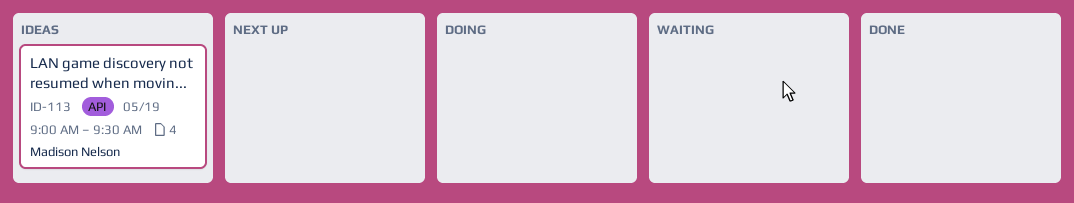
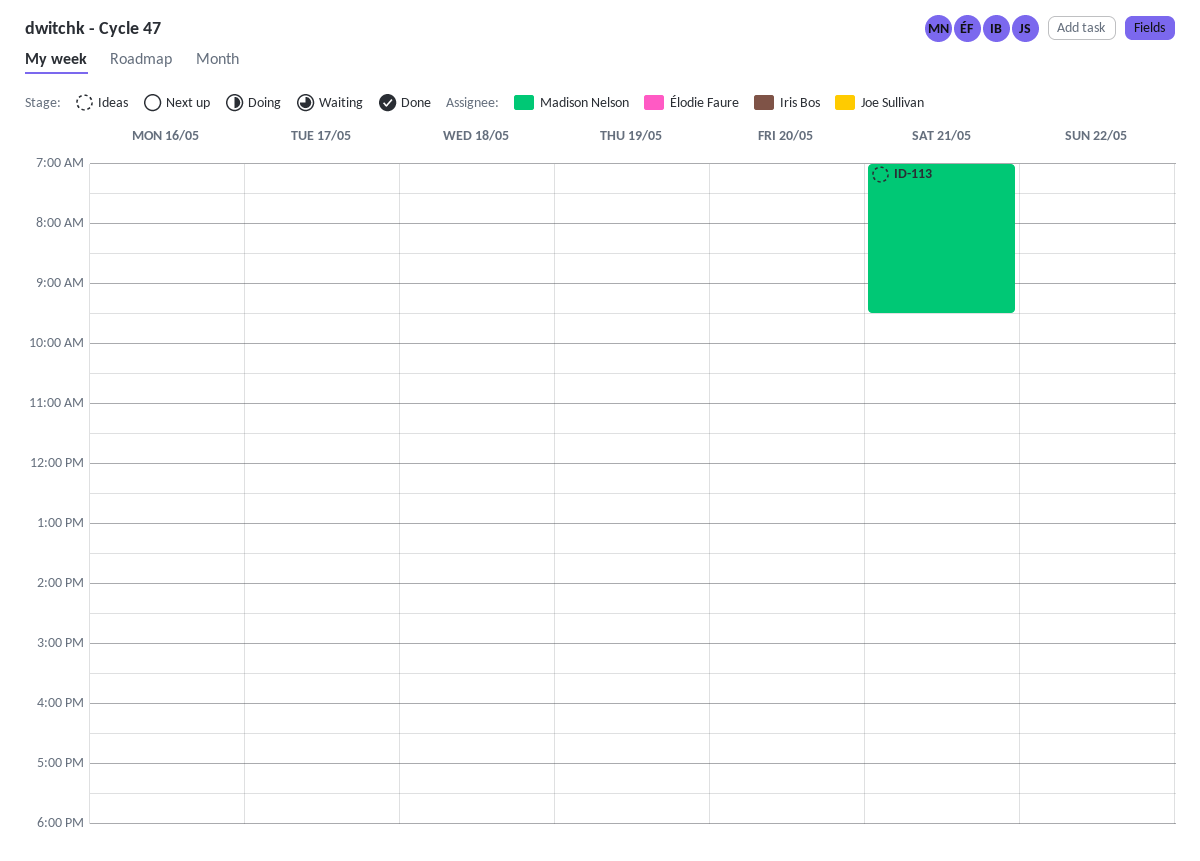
ID-113, day: May 19 -> May 21
ID-113, begins: 09:00 -> 07:00

